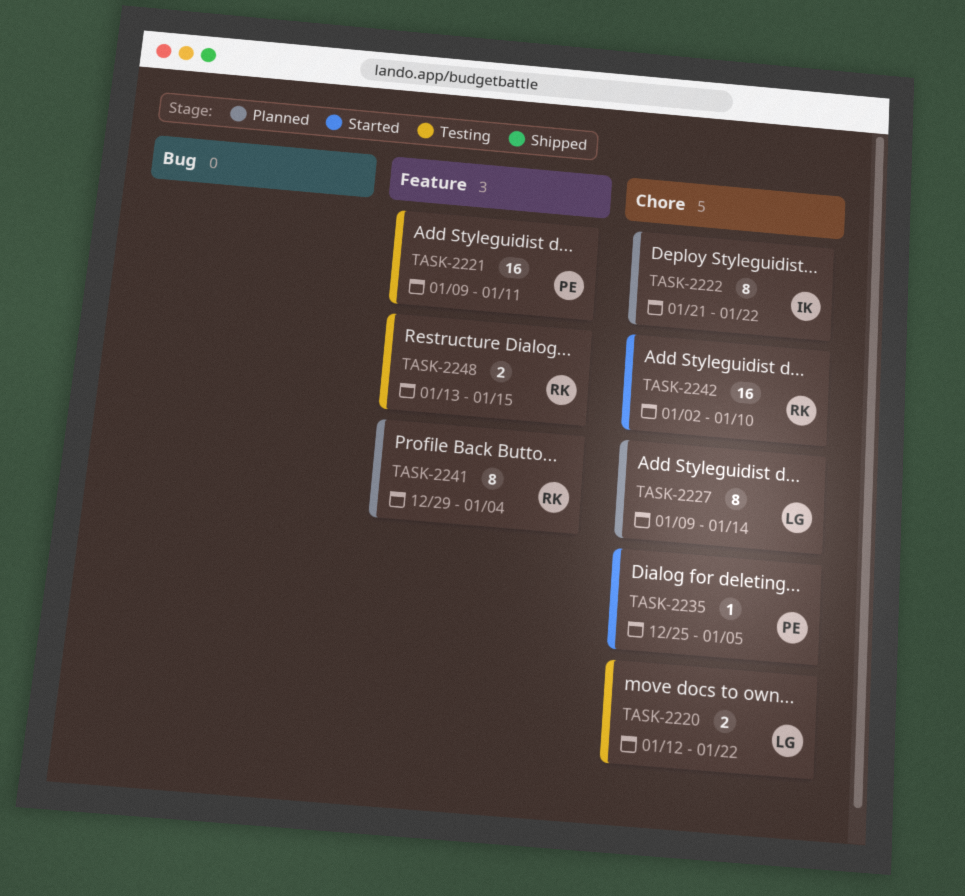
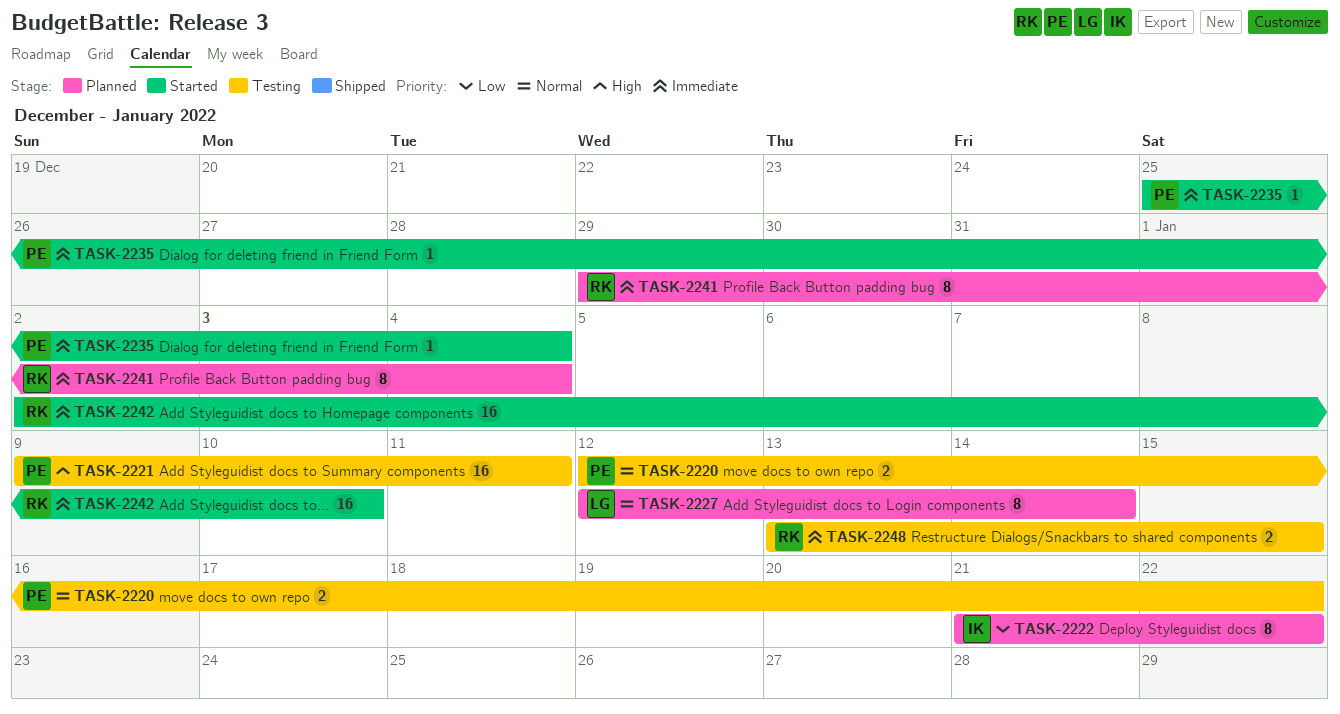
TASK-2220, owner: LG -> PE
TASK-2227, start: Jan 9 -> Jan 12
TASK-2235, due: Jan 5 -> Jan 4

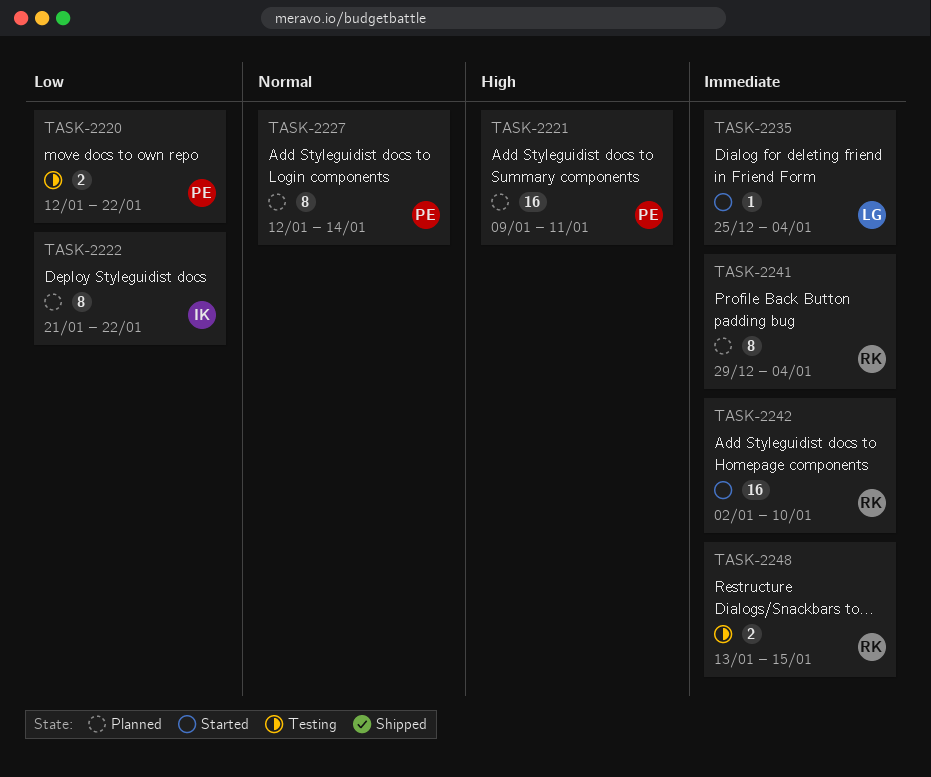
TASK-2220, priority: Normal -> Low
TASK-2221, status: Testing -> Planned
TASK-2227, owner: LG -> PE
TASK-2235, owner: PE -> LG

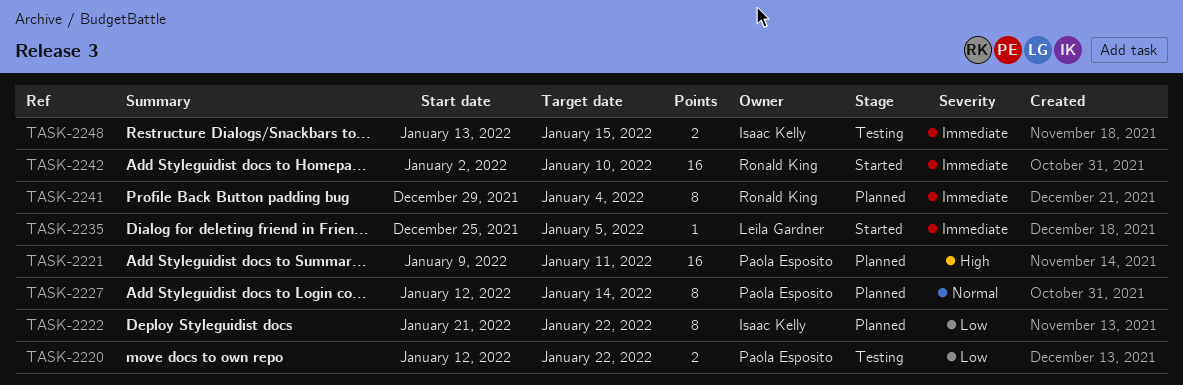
TASK-2235, due: Jan 4 -> Jan 5
TASK-2248, owner: Ronald King -> Isaac Kelly

